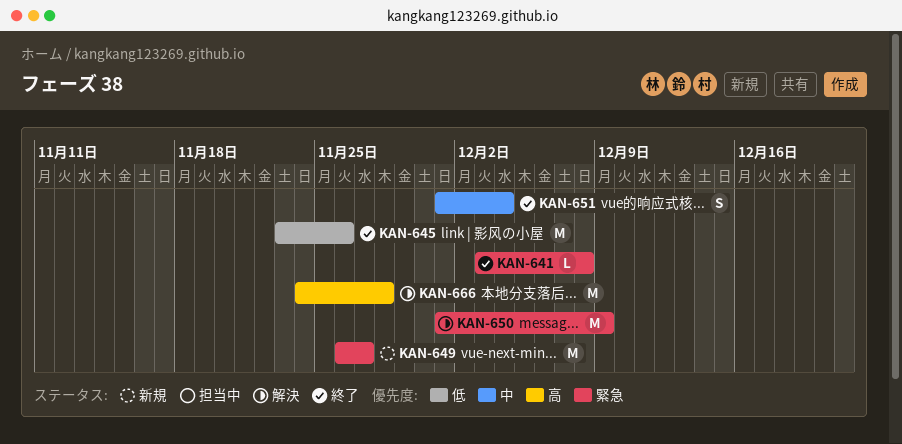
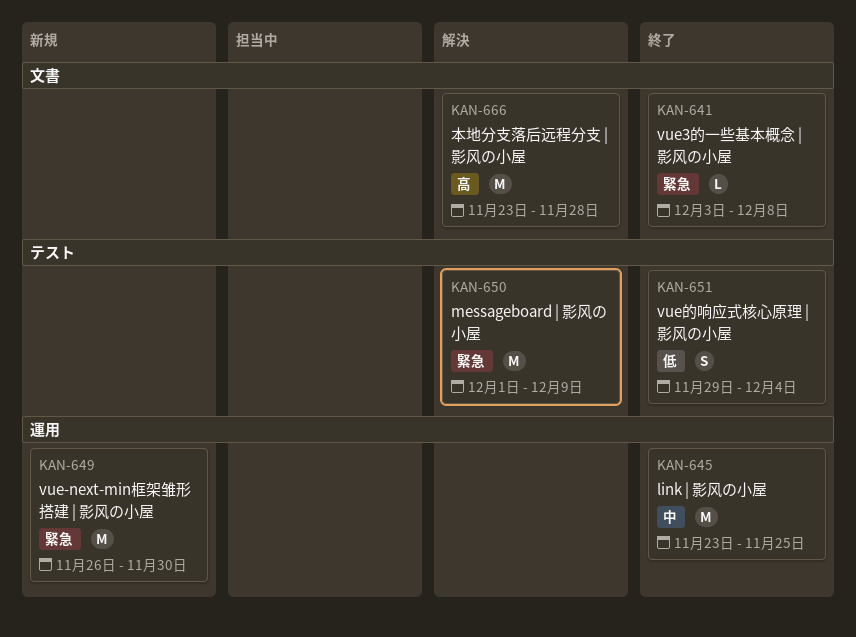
KAN-645, priority: 低 -> 中
KAN-645, due: Nov 26 -> Nov 25
KAN-649, due: Nov 27 -> Nov 30
KAN-651, priority: 中 -> 低
KAN-651, start: Dec 1 -> Nov 29
KAN-666, start: Nov 24 -> Nov 23

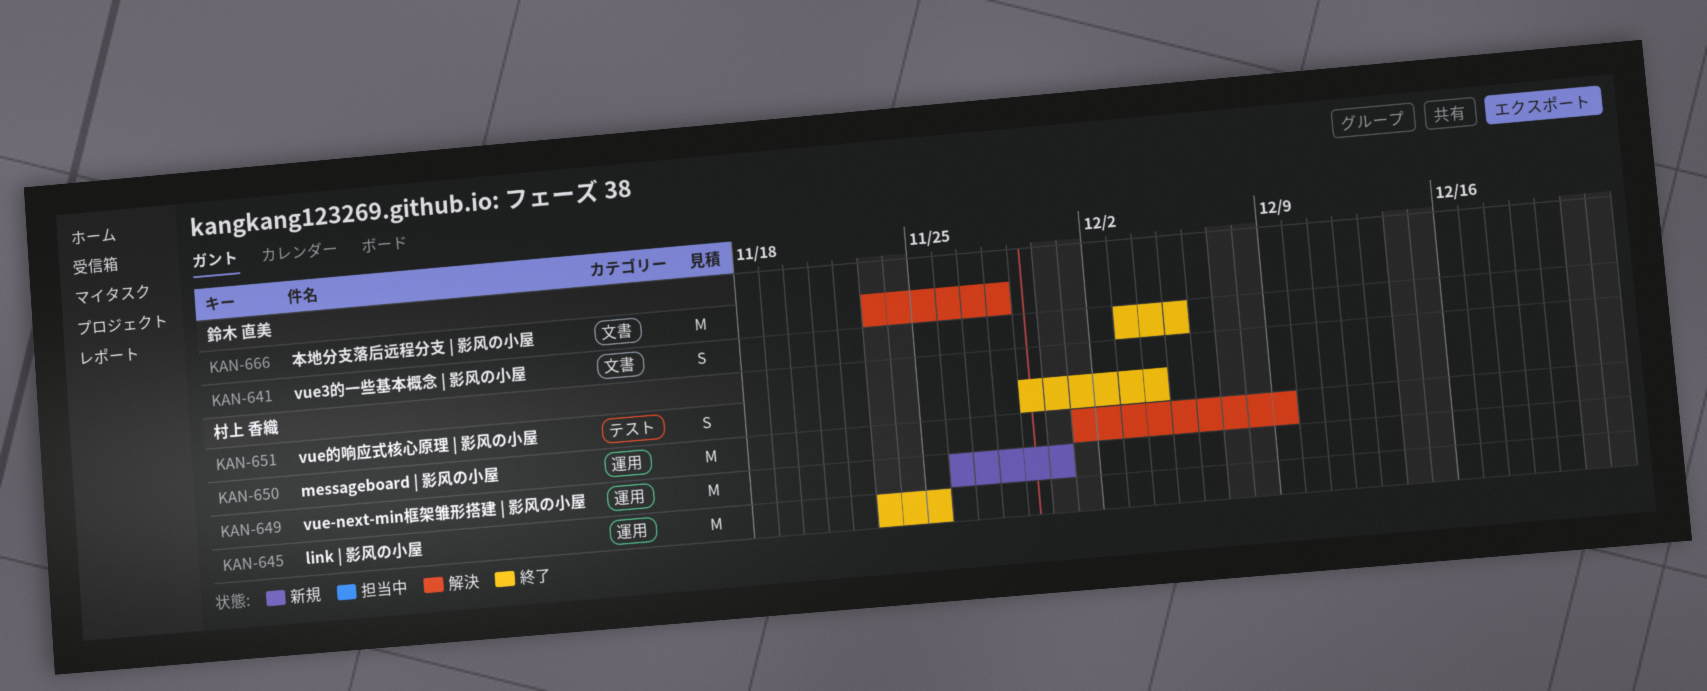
KAN-641, estimate: L -> S
KAN-641, due: Dec 8 -> Dec 5
KAN-650, label: テスト -> 運用

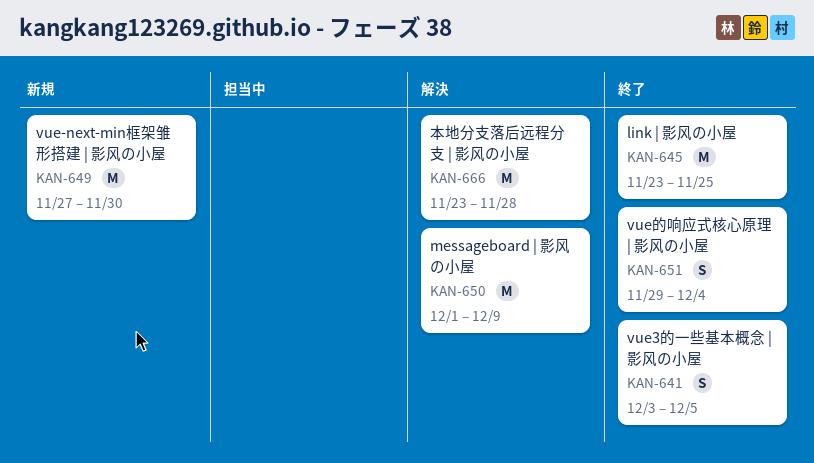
KAN-649, start: Nov 26 -> Nov 27

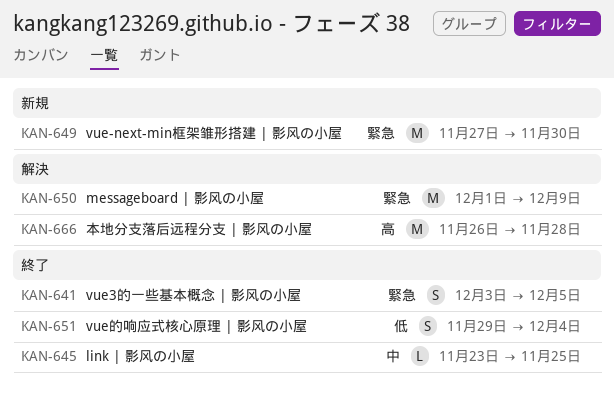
KAN-645, estimate: M -> L
KAN-666, start: Nov 23 -> Nov 26

